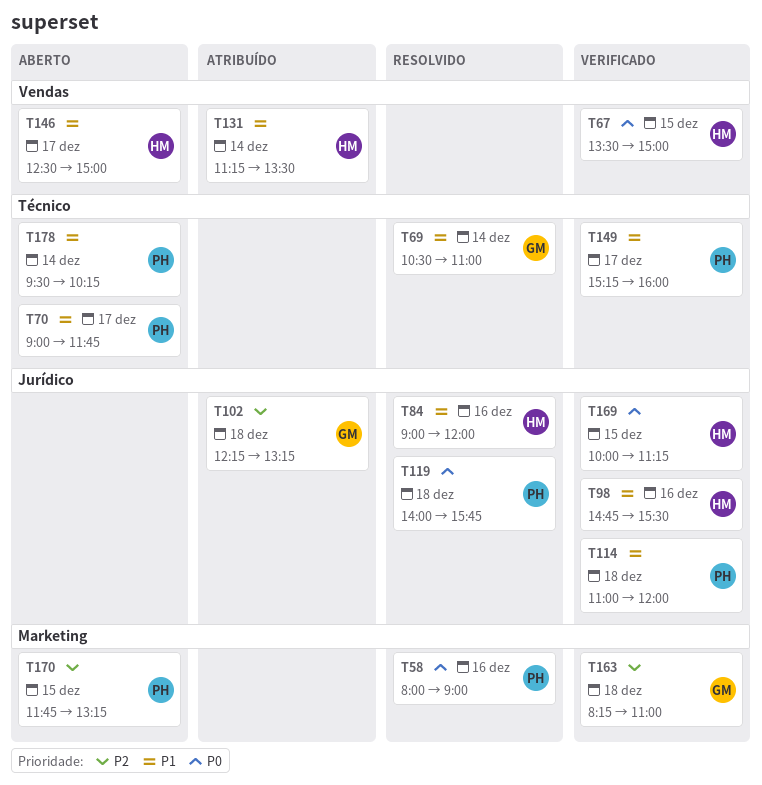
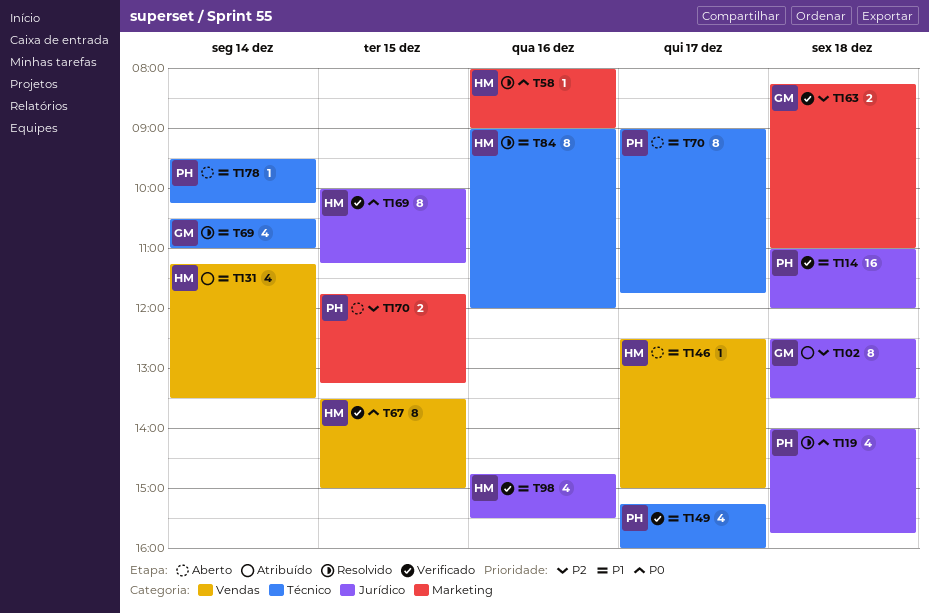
T58, owner: PH -> HM
T84, label: Jurídico -> Técnico
T102, begins: 12:15 -> 12:30
T102, ends: 13:15 -> 13:30

